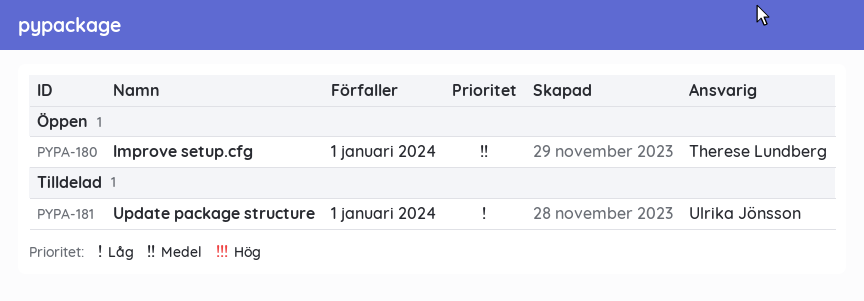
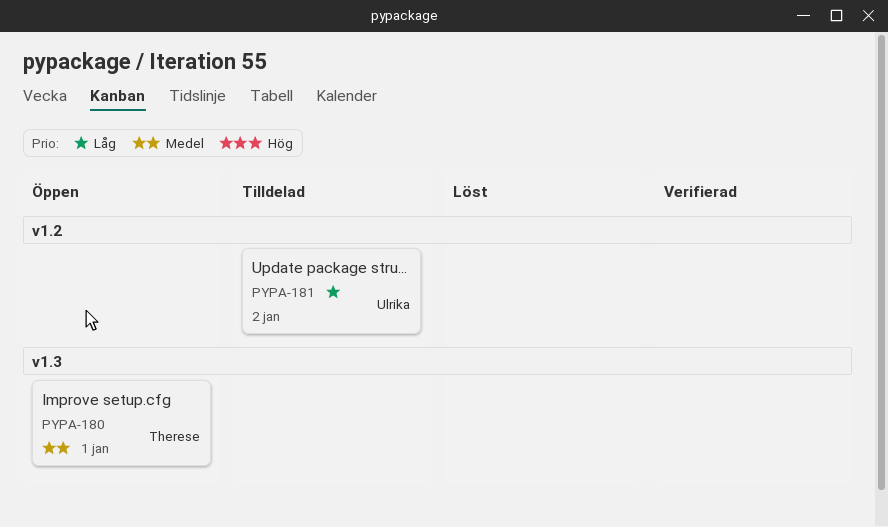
PYPA-181, due: Jan 1 -> Jan 2

